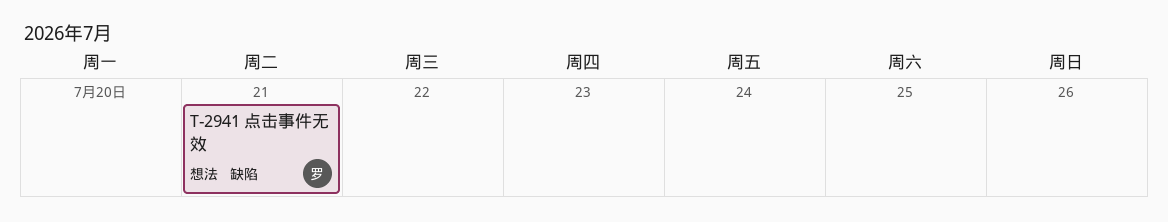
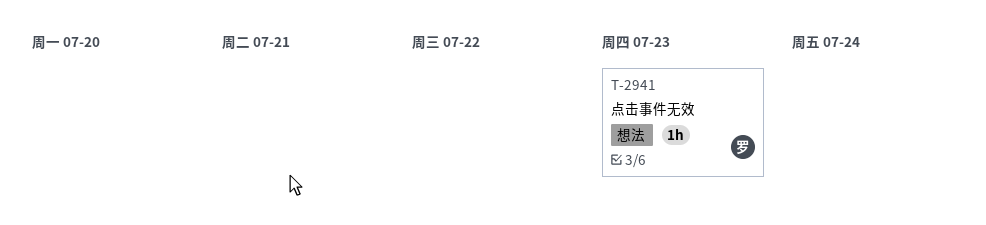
T-2941, due: Jul 21 -> Jul 23

